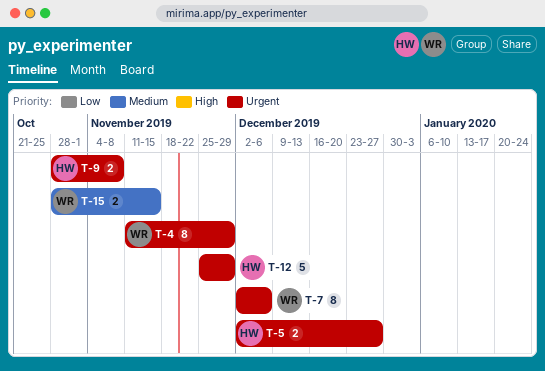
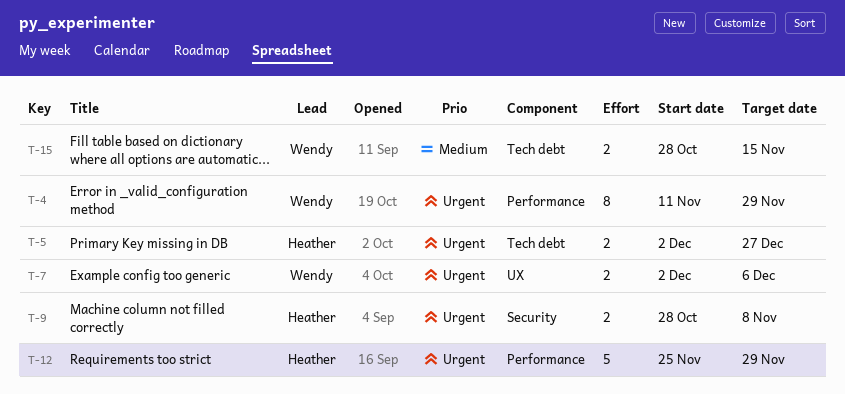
T-7, estimate: 8 -> 2

